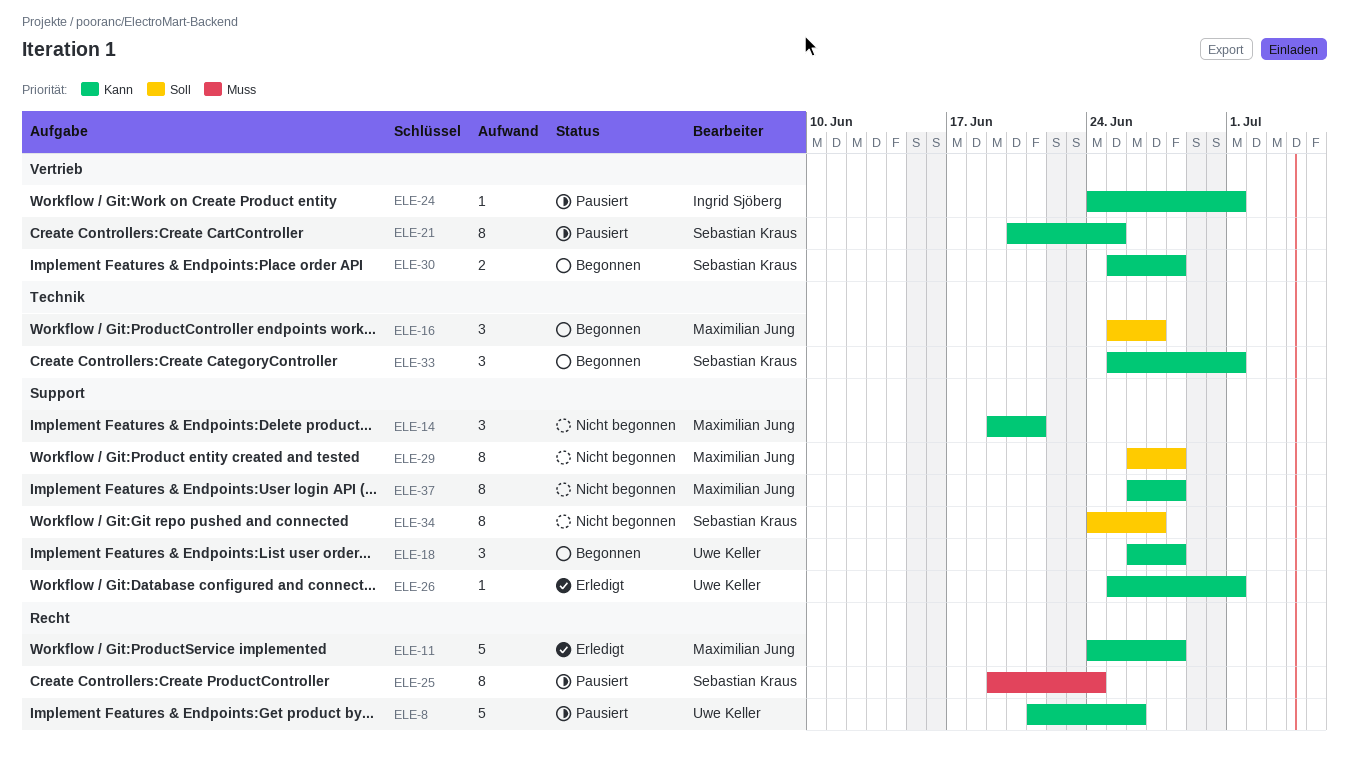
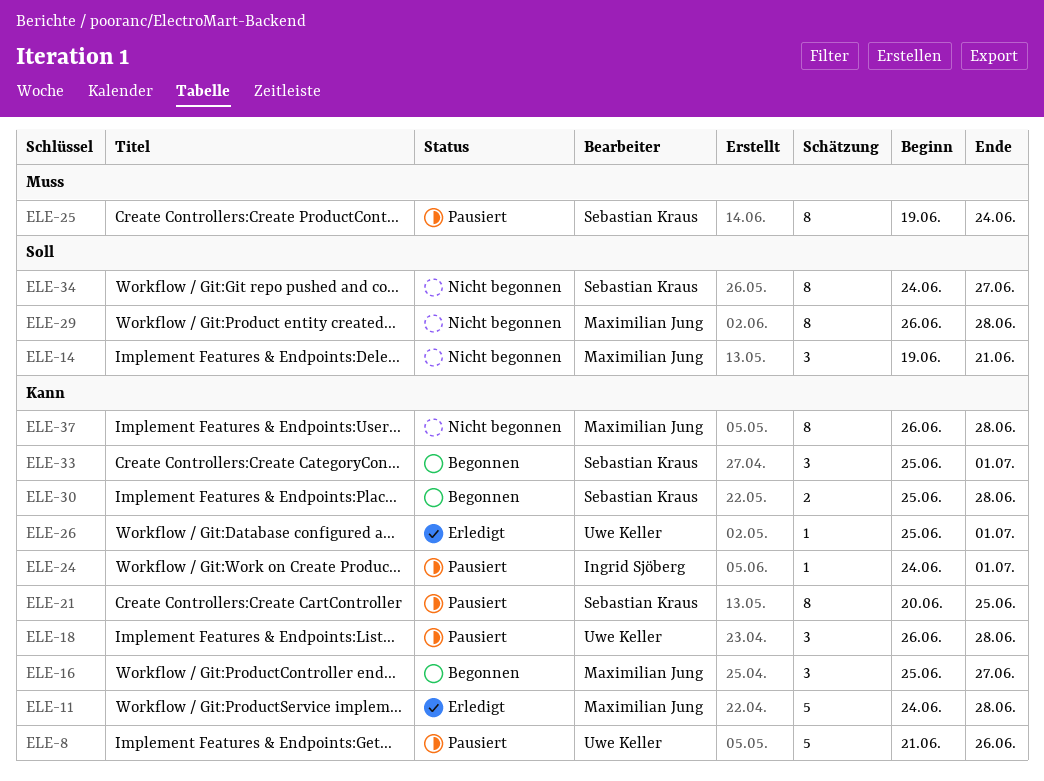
ELE-14, priority: Kann -> Soll
ELE-16, priority: Soll -> Kann
ELE-18, status: Begonnen -> Pausiert

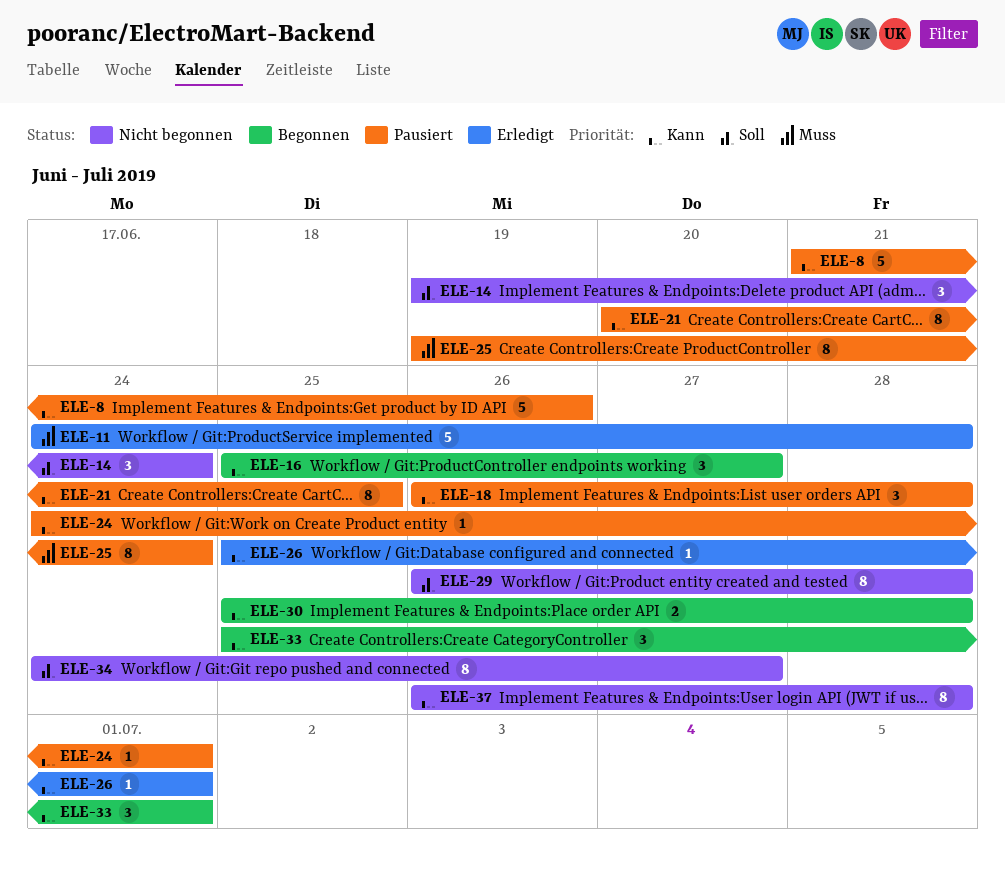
ELE-11, priority: Kann -> Muss
ELE-14, due: Jun 21 -> Jun 24

